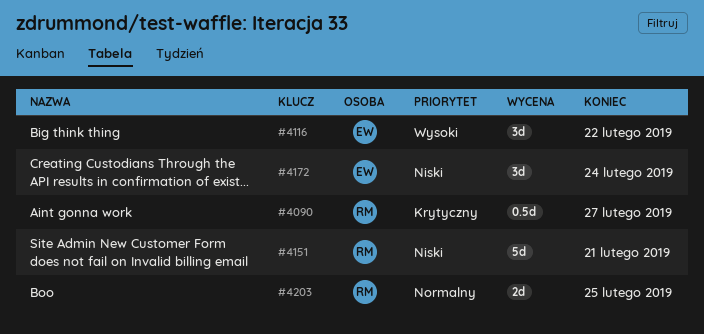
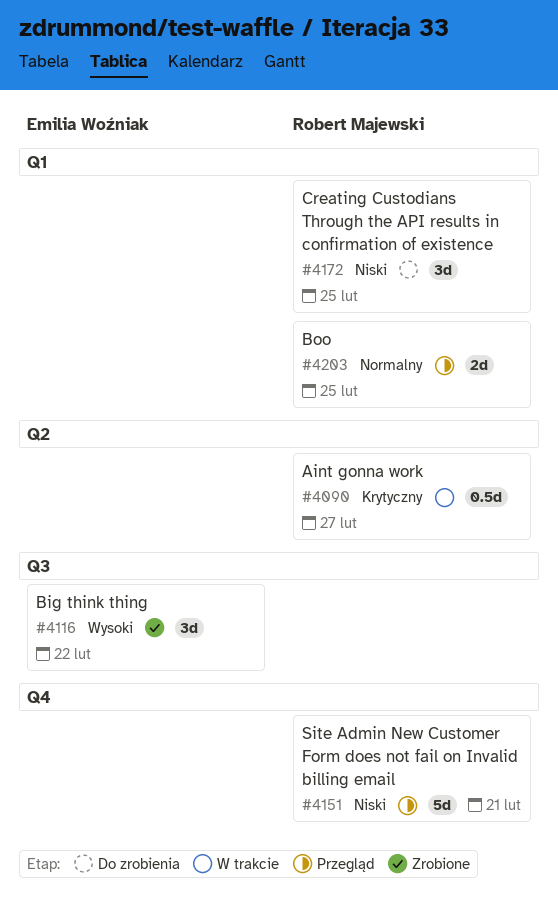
#4172, owner: Emilia Woźniak -> Robert Majewski
#4172, due: Feb 24 -> Feb 25

